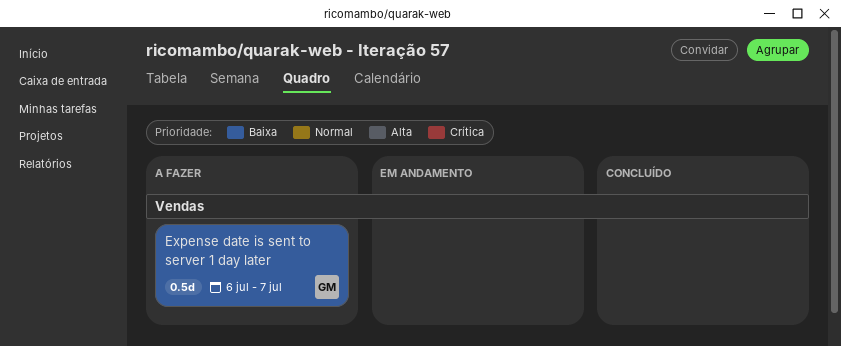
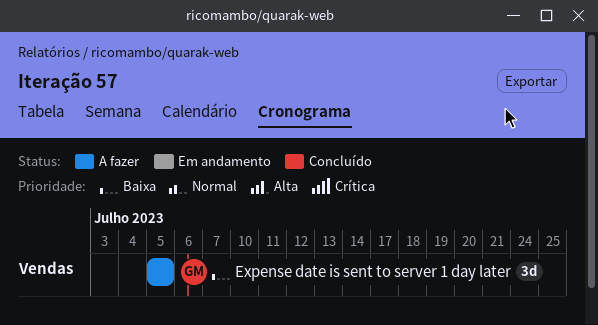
Expense date is sent to server 1 day later, estimate: 0.5d -> 3d
Expense date is sent to server 1 day later, start: Jul 6 -> Jul 5
Expense date is sent to server 1 day later, due: Jul 7 -> Jul 5

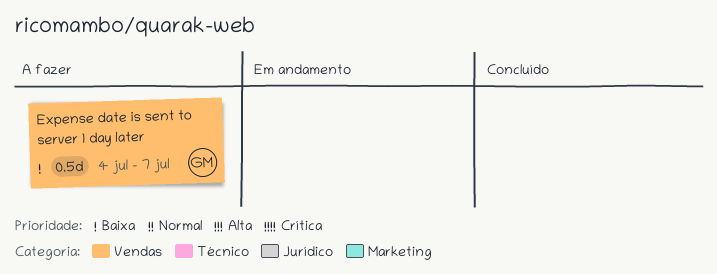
Expense date is sent to server 1 day later, estimate: 3d -> 0.5d
Expense date is sent to server 1 day later, start: Jul 5 -> Jul 4
Expense date is sent to server 1 day later, due: Jul 5 -> Jul 7

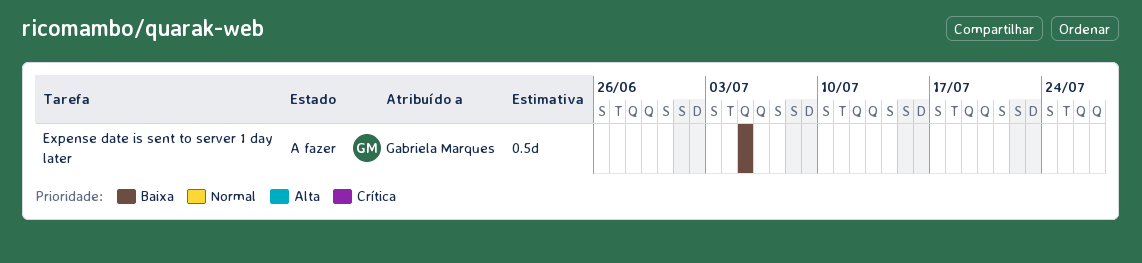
Expense date is sent to server 1 day later, start: Jul 4 -> Jul 5
Expense date is sent to server 1 day later, due: Jul 7 -> Jul 5

